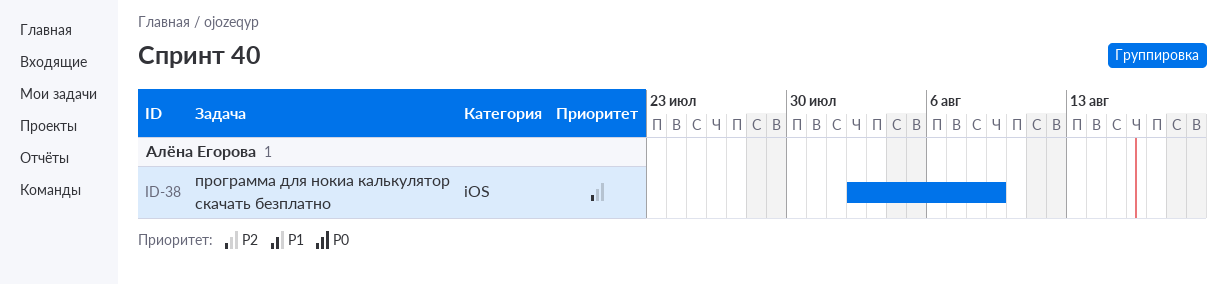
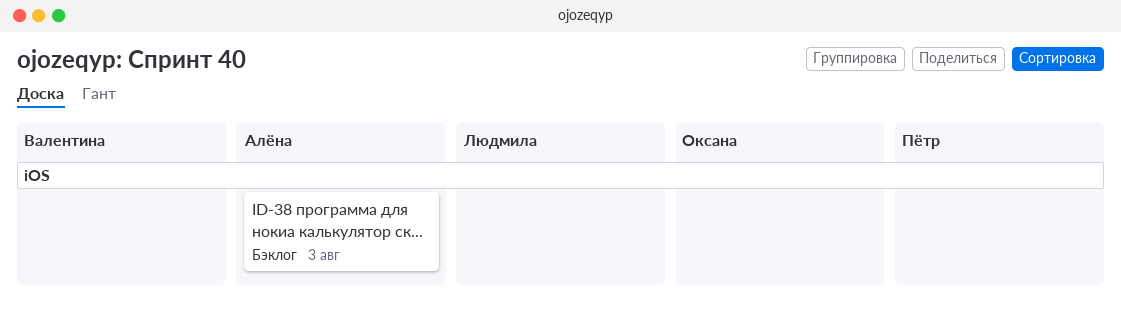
ID-38, due: Aug 9 -> Aug 3

